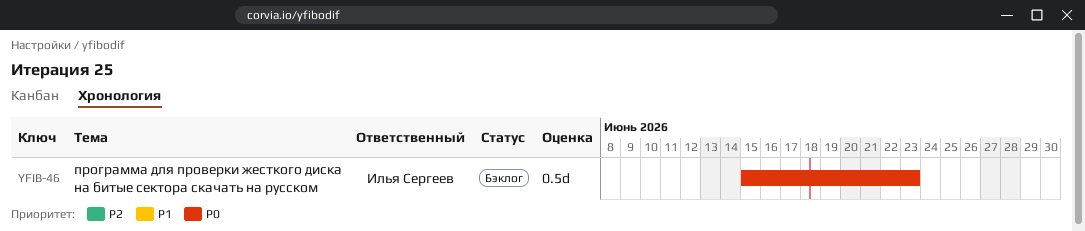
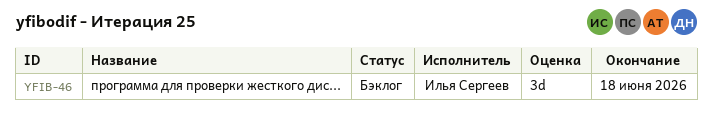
YFIB-46, estimate: 0.5d -> 3d
YFIB-46, due: Jun 23 -> Jun 18

